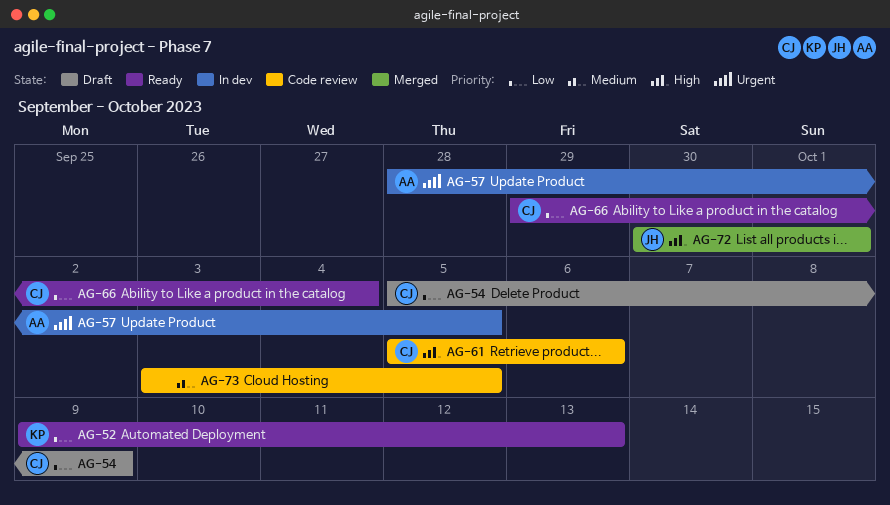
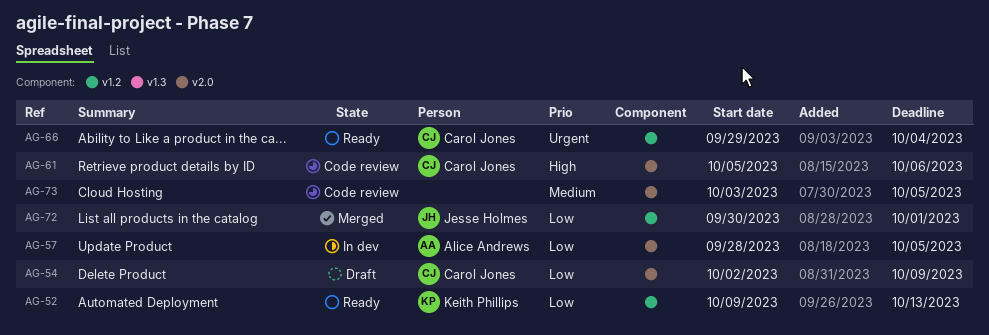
AG-54, start: Oct 5 -> Oct 2
AG-57, priority: Urgent -> Low
AG-66, priority: Low -> Urgent
AG-72, priority: High -> Low

